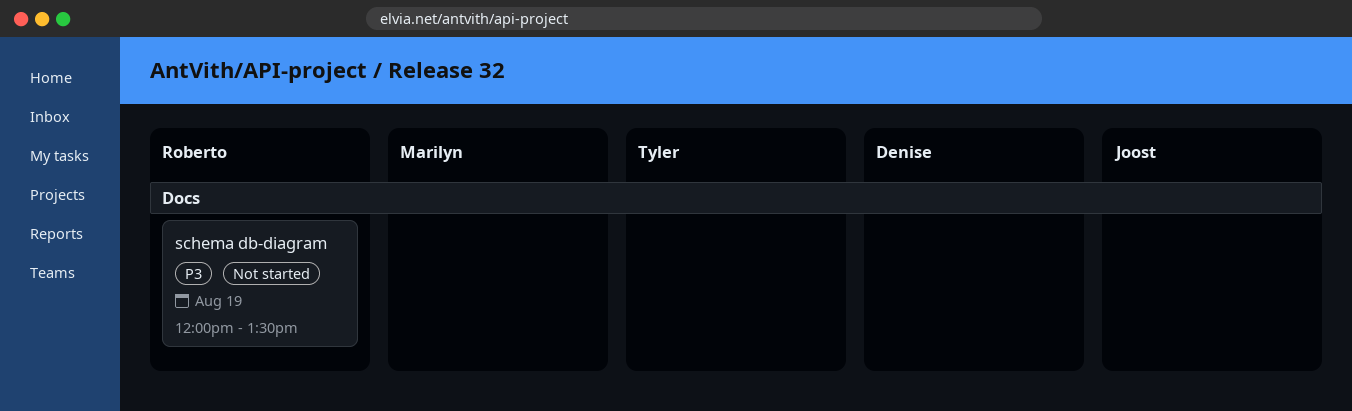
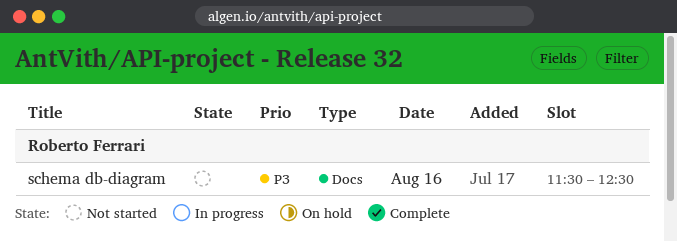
schema db-diagram, day: Aug 19 -> Aug 16
schema db-diagram, begins: 12:00 -> 11:30
schema db-diagram, ends: 13:30 -> 12:30

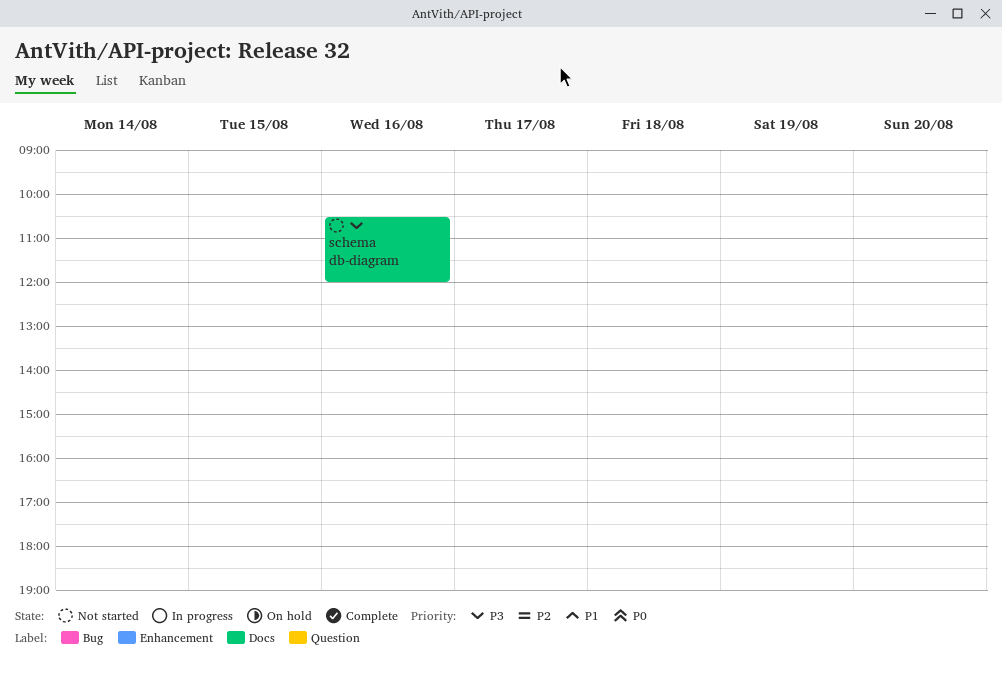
schema db-diagram, begins: 11:30 -> 10:30
schema db-diagram, ends: 12:30 -> 12:00

